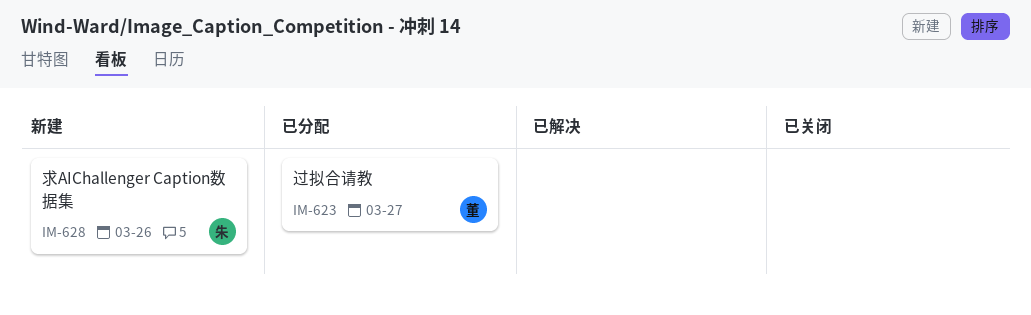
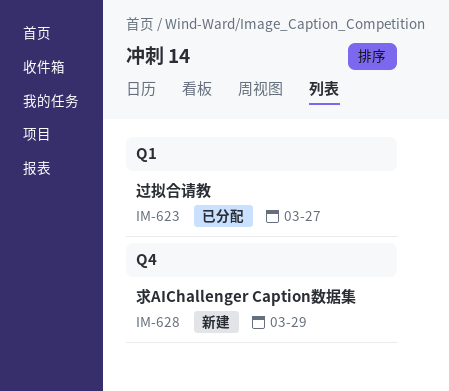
IM-628, due: Mar 26 -> Mar 29

